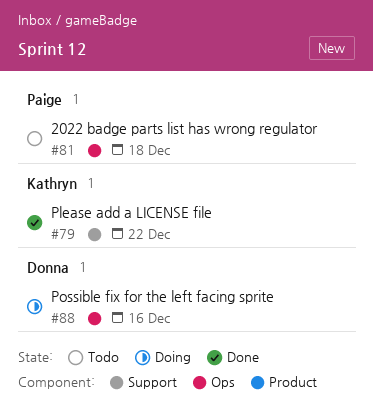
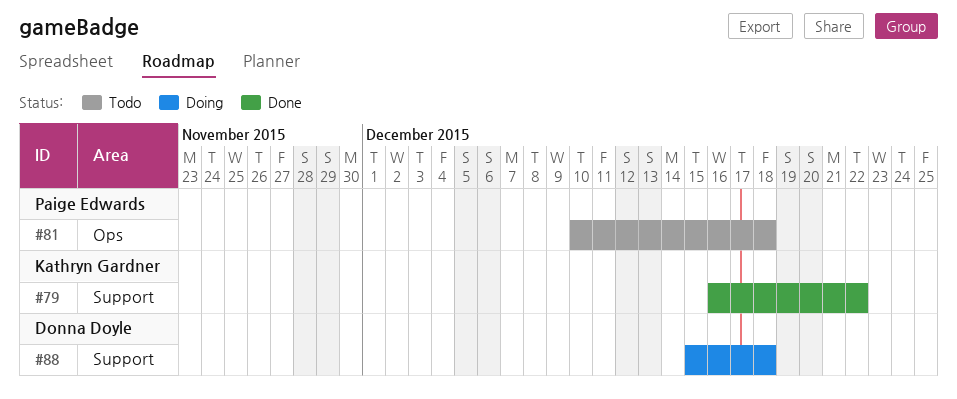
#88, label: Ops -> Support
#88, due: Dec 16 -> Dec 18

